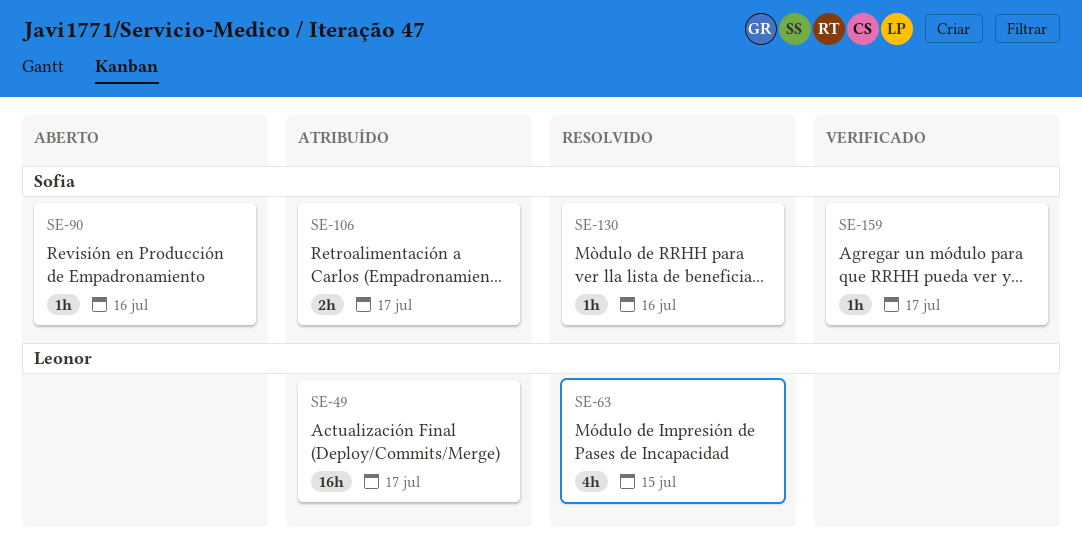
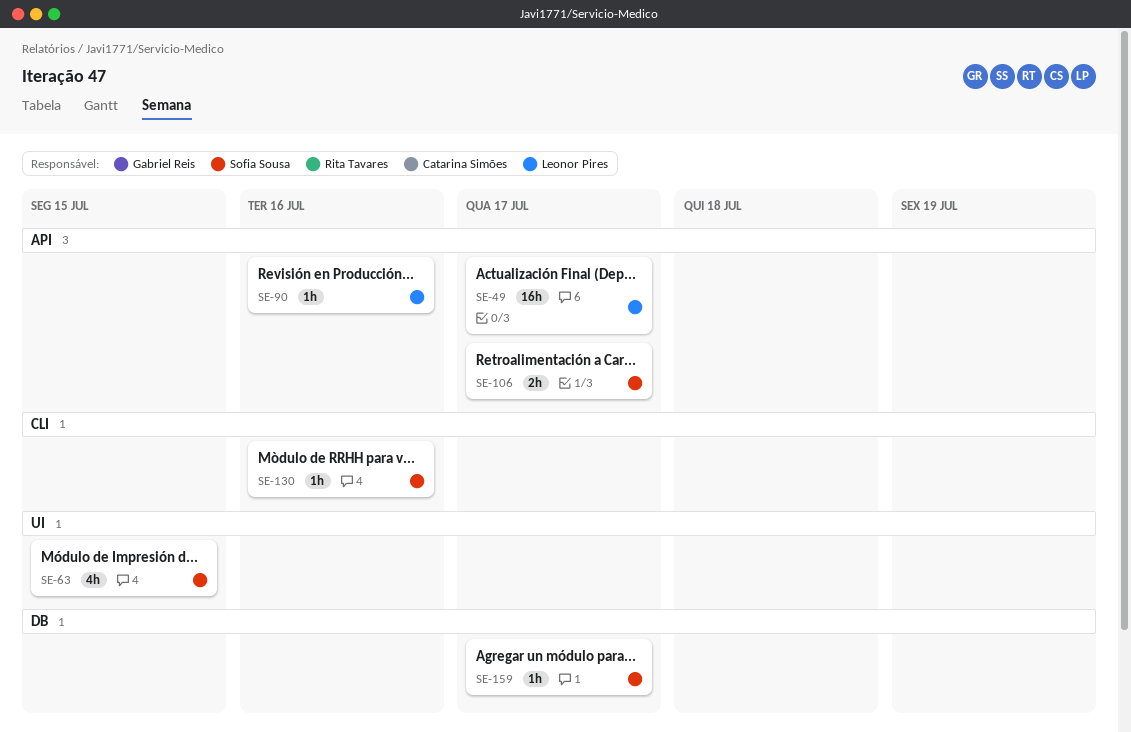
SE-63, owner: Leonor Pires -> Sofia Sousa
SE-90, owner: Sofia Sousa -> Leonor Pires

